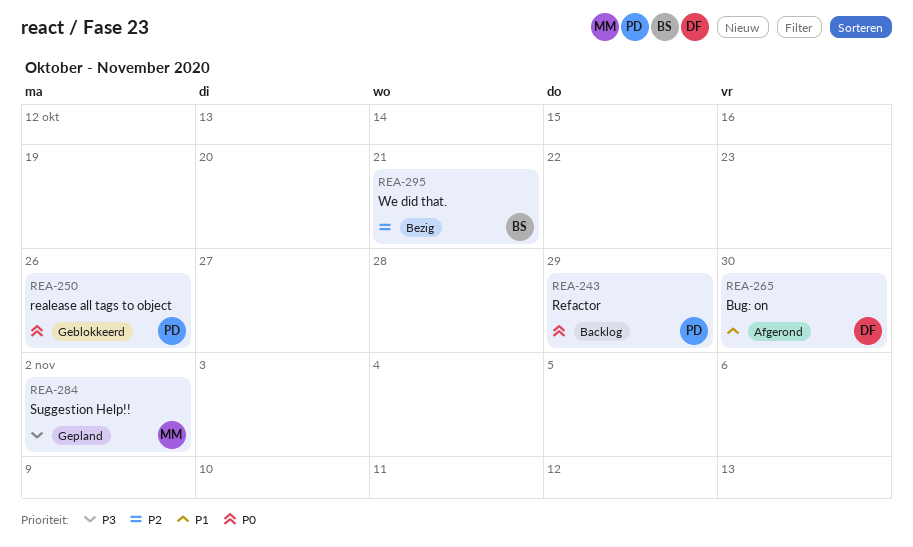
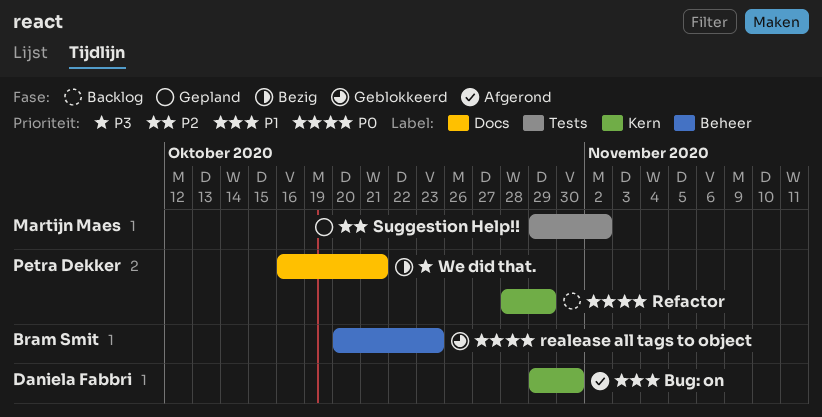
realease all tags to object, owner: Petra Dekker -> Bram Smit
realease all tags to object, due: Oct 26 -> Oct 23
Suggestion Help!!, priority: P3 -> P2
We did that., owner: Bram Smit -> Petra Dekker
We did that., priority: P2 -> P3

